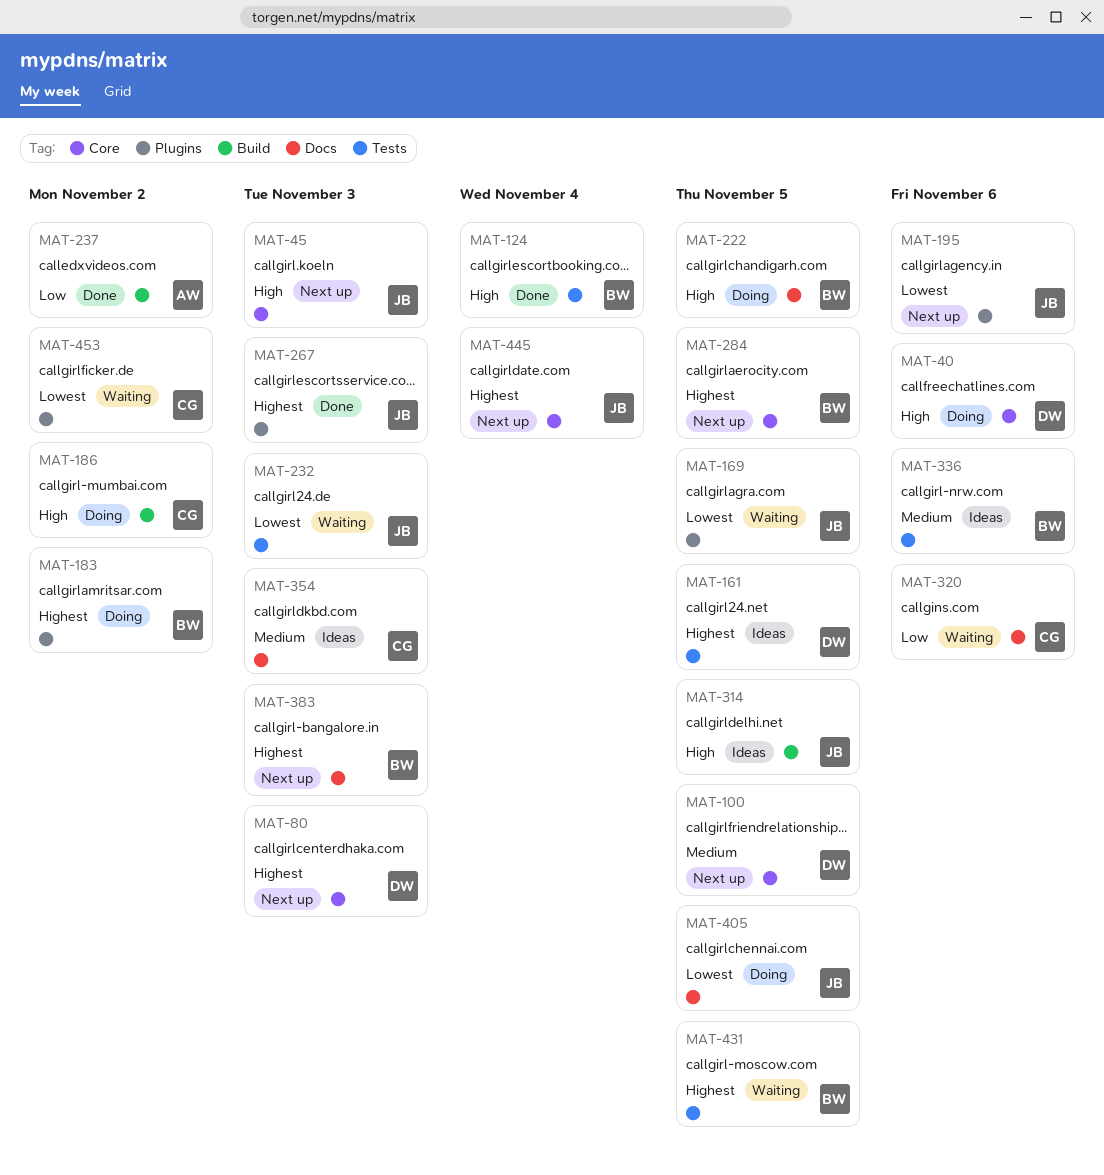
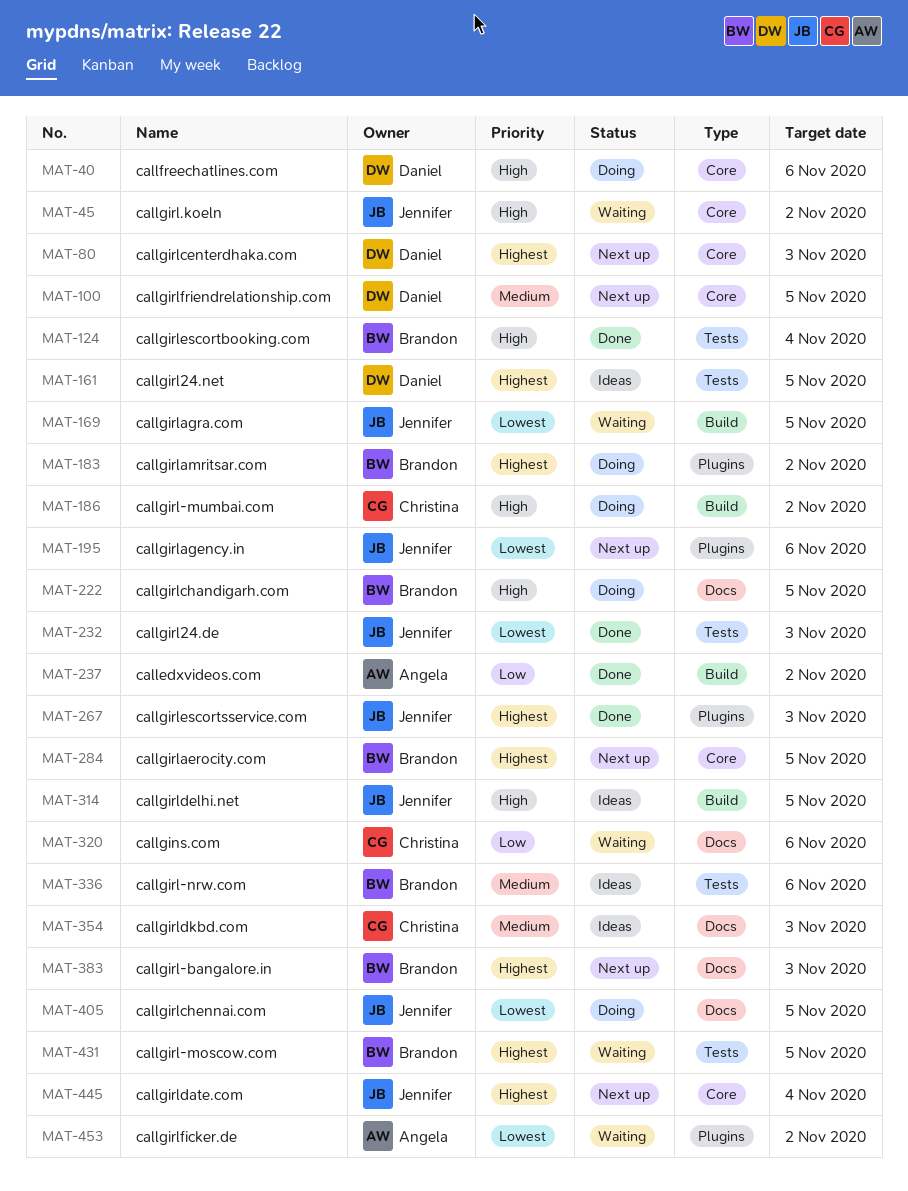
MAT-45, status: Next up -> Waiting
MAT-45, due: Nov 3 -> Nov 2
MAT-169, label: Plugins -> Build
MAT-232, status: Waiting -> Done
MAT-453, owner: Christina -> Angela

